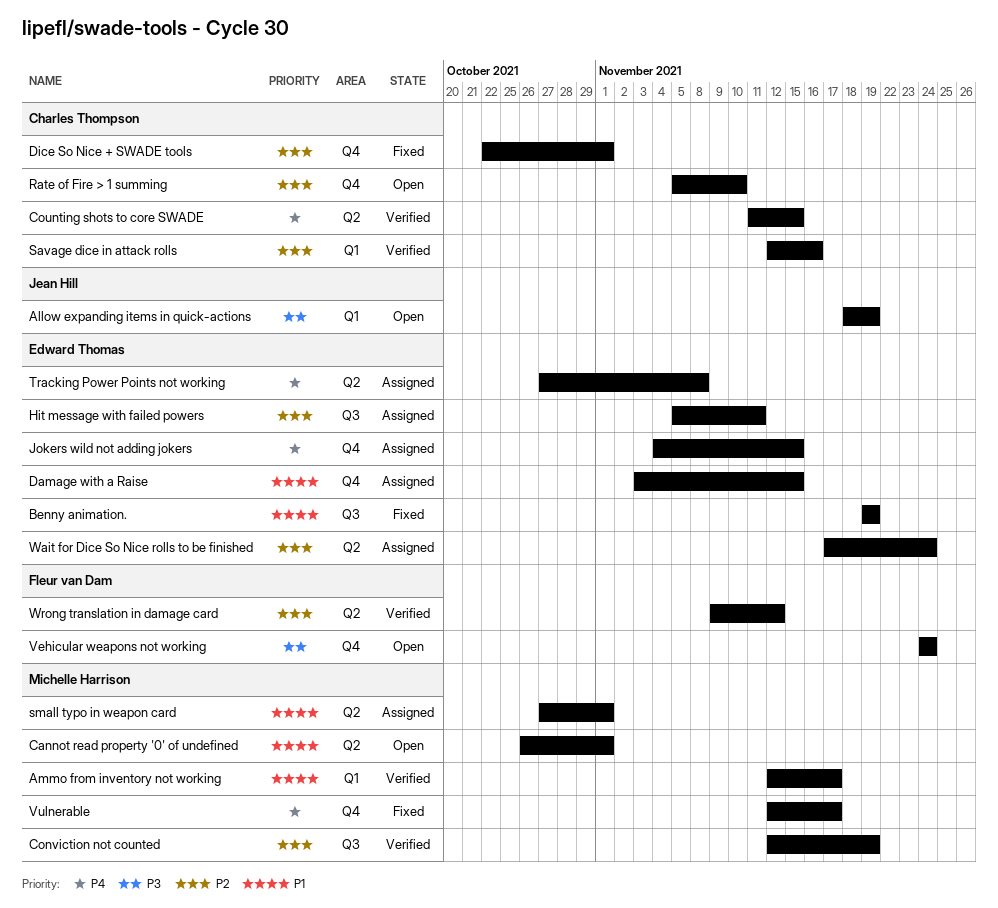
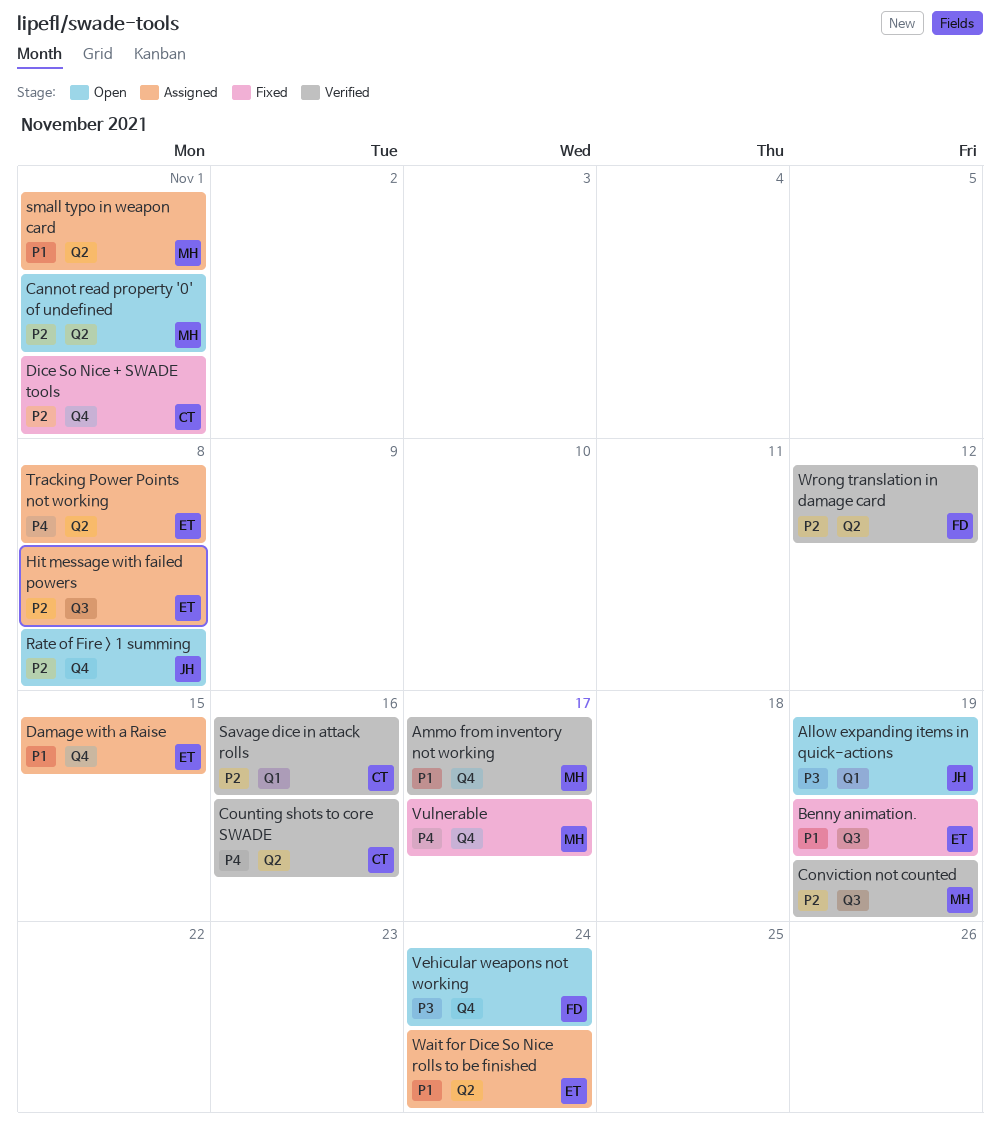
Ammo from inventory not working, label: Q1 -> Q4
Cannot read property '0' of undefined, priority: P1 -> P2
Counting shots to core SWADE, due: Nov 15 -> Nov 16
Hit message with failed powers, due: Nov 11 -> Nov 8
Jokers wild not adding jokers: present -> none
Rate of Fire > 1 summing, owner: Charles Thompson -> Jean Hill
Rate of Fire > 1 summing, due: Nov 10 -> Nov 8
Wait for Dice So Nice rolls to be finished, priority: P2 -> P1

